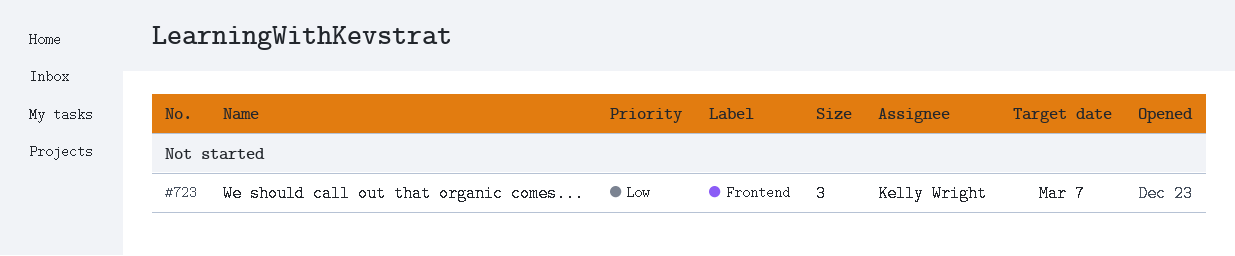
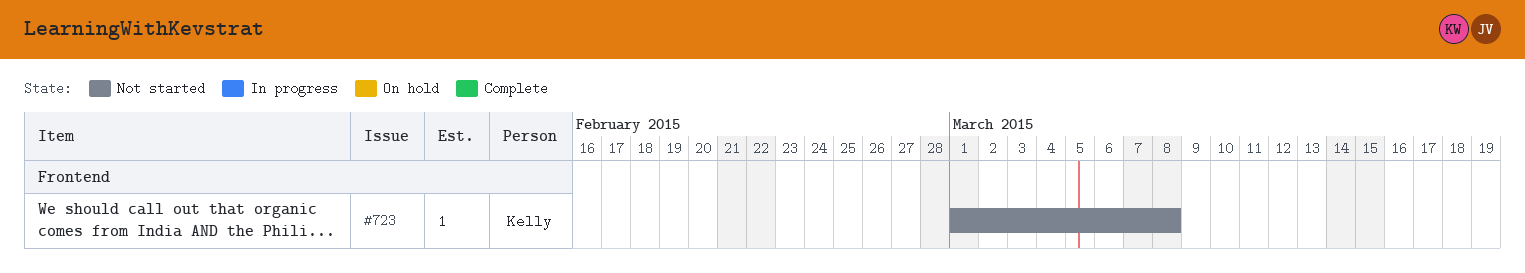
#723, estimate: 3 -> 1
#723, due: Mar 7 -> Mar 8

